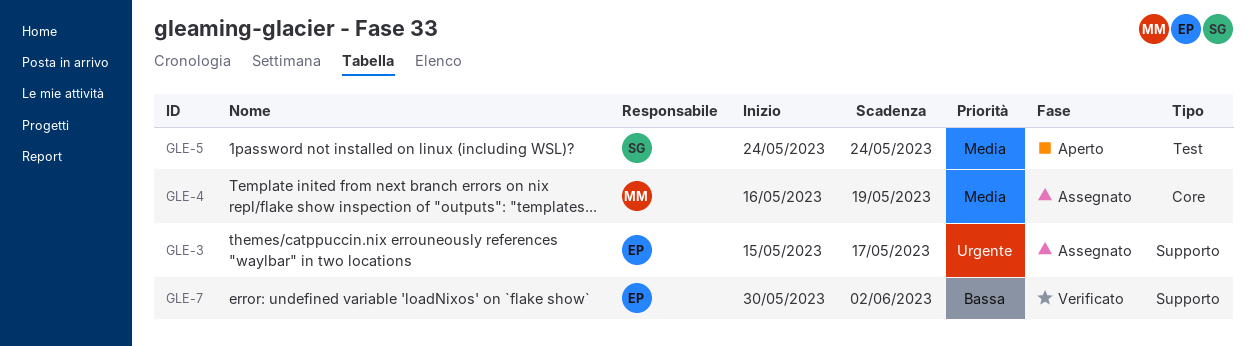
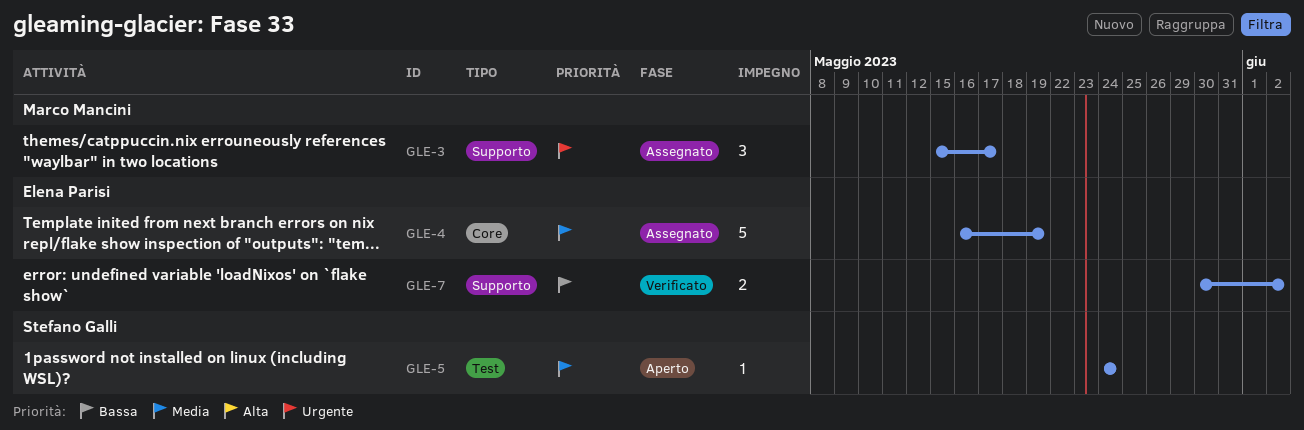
GLE-3, owner: Elena Parisi -> Marco Mancini
GLE-4, owner: Marco Mancini -> Elena Parisi

